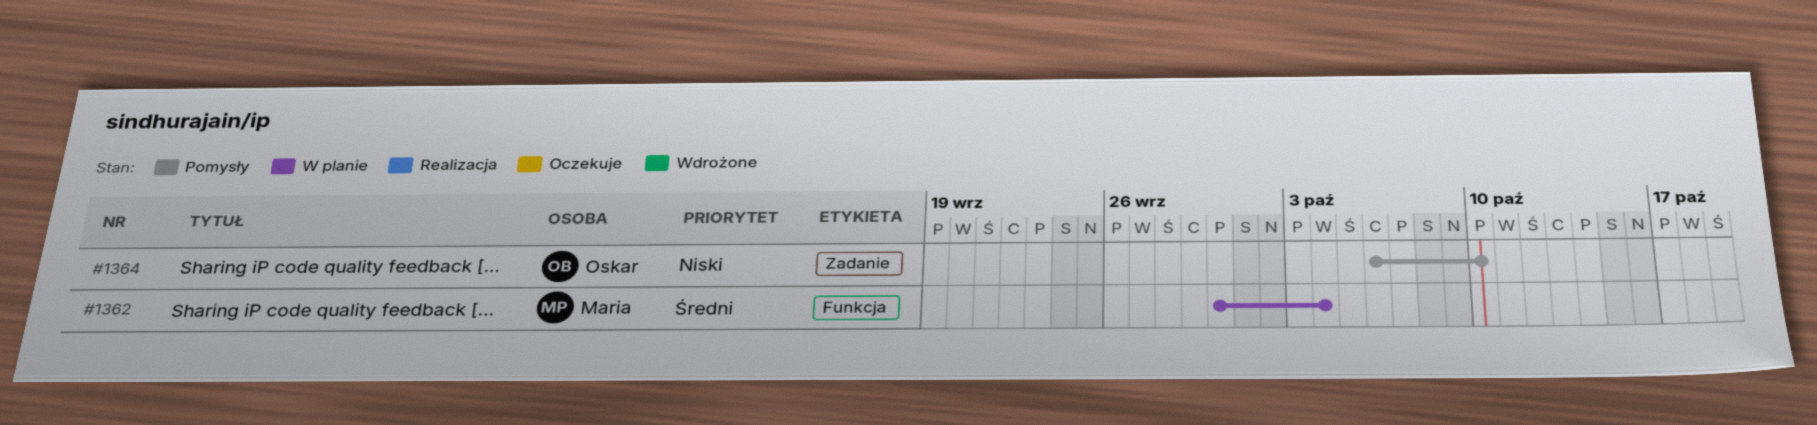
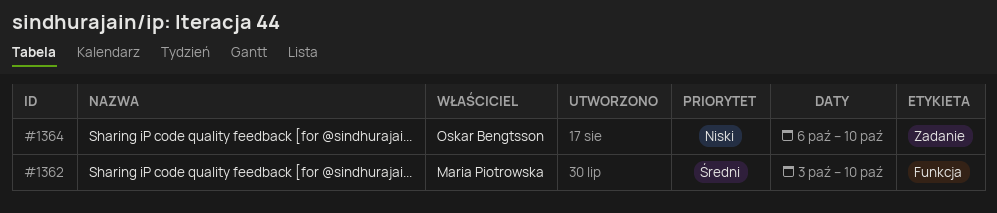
#1362, start: Sep 30 -> Oct 3
#1362, due: Oct 4 -> Oct 10

